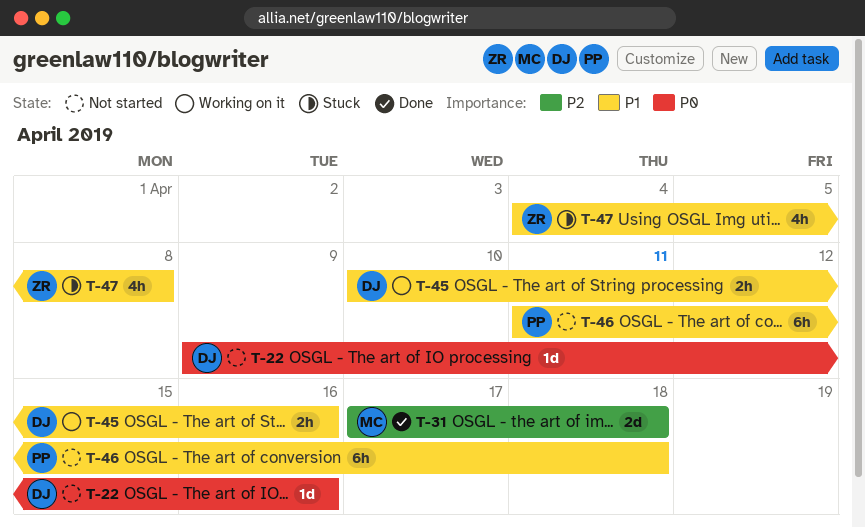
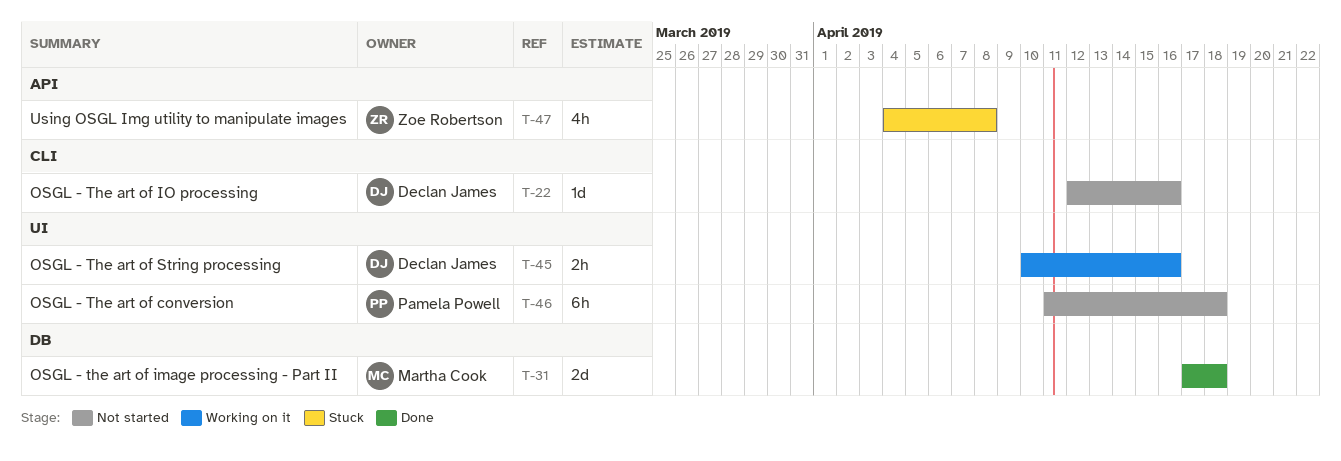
T-22, start: Apr 9 -> Apr 12

